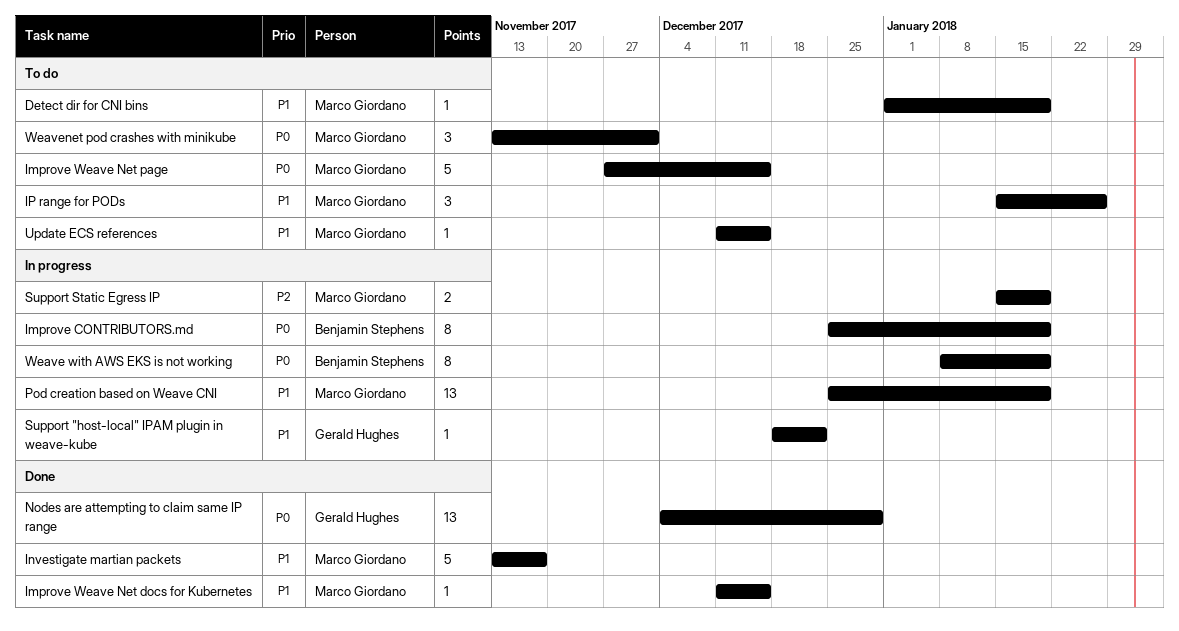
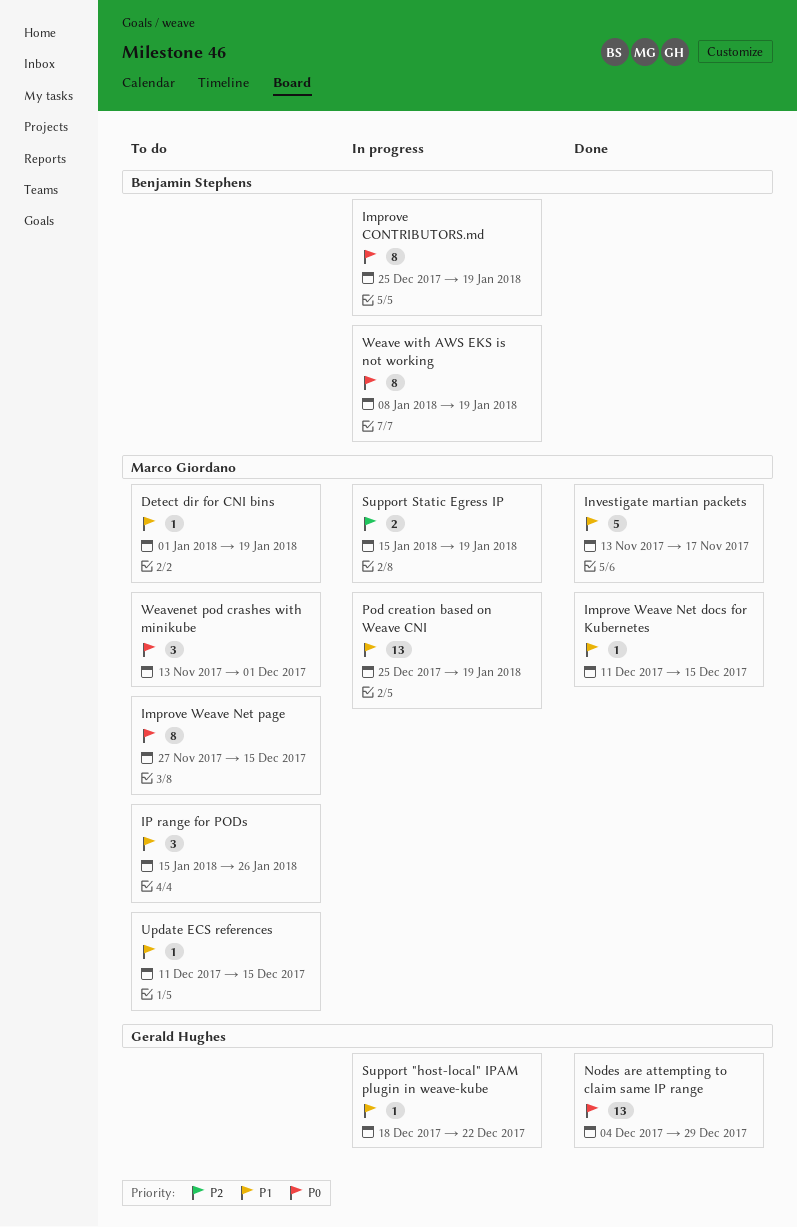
Improve Weave Net page, estimate: 5 -> 8

